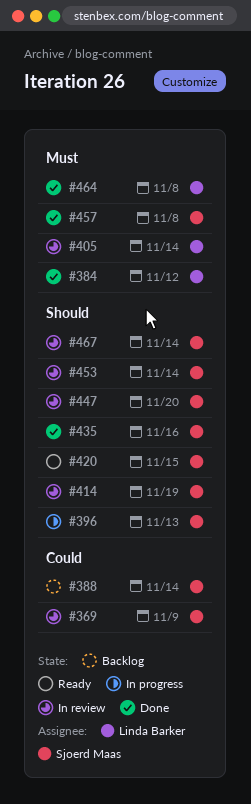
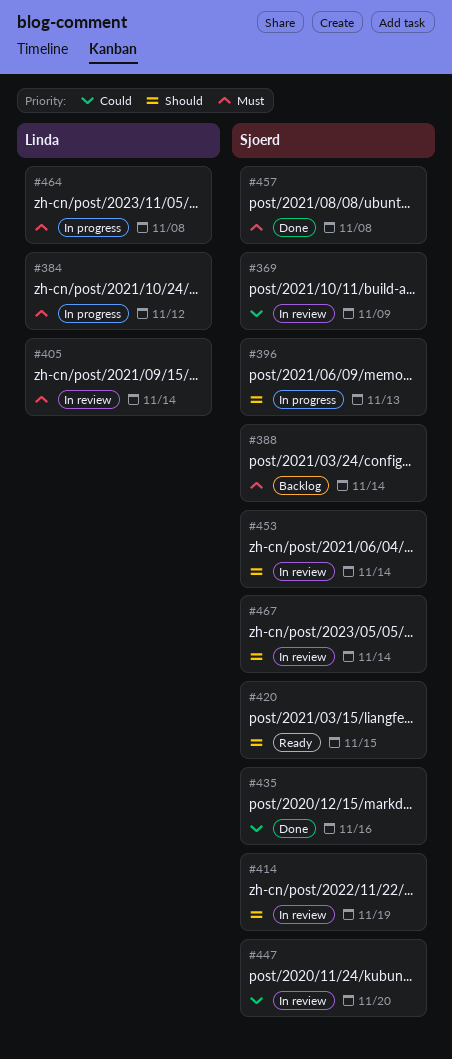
#384, status: Done -> In progress
#388, priority: Could -> Must
#435, priority: Should -> Could
#447, priority: Should -> Could
#464, status: Done -> In progress

